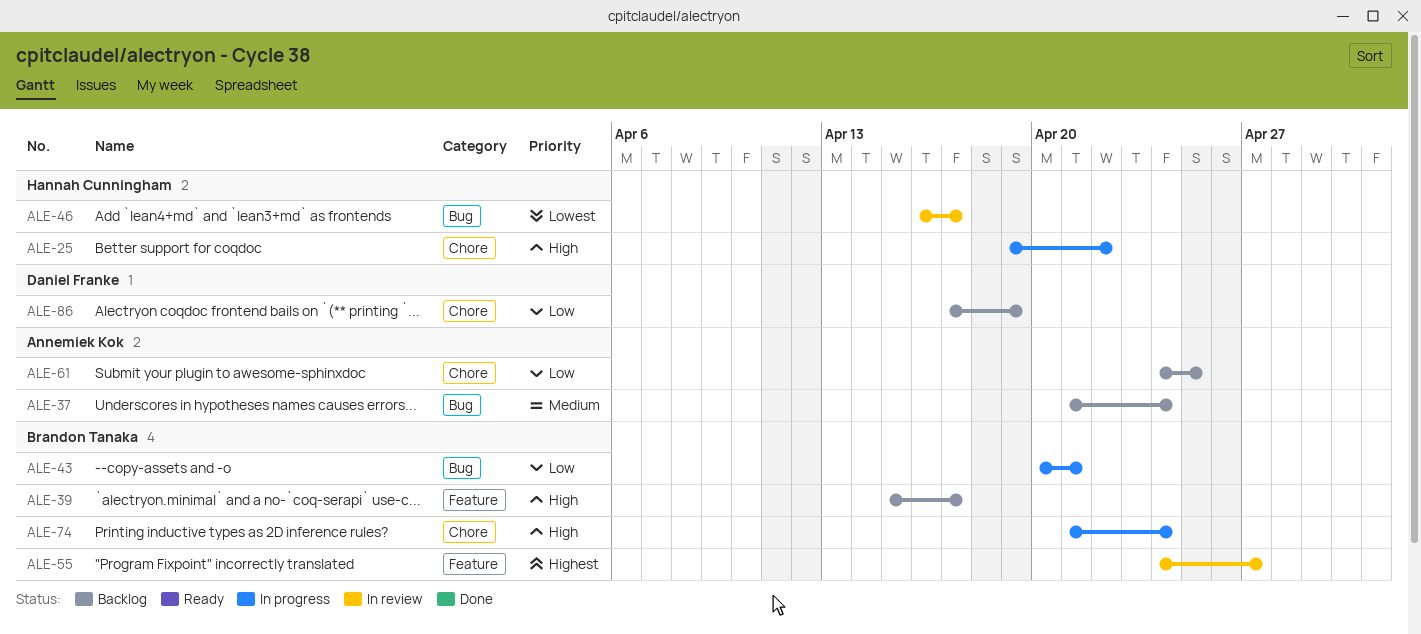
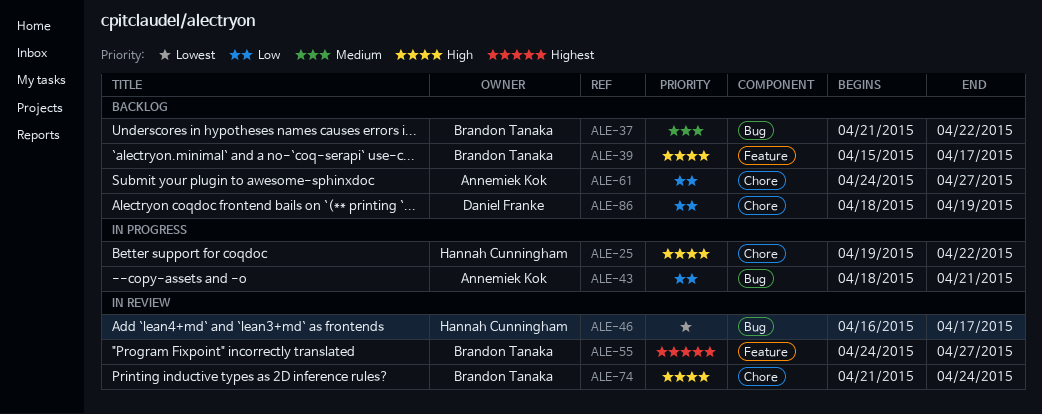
ALE-37, owner: Annemiek Kok -> Brandon Tanaka
ALE-37, due: Apr 24 -> Apr 22
ALE-43, owner: Brandon Tanaka -> Annemiek Kok
ALE-43, start: Apr 20 -> Apr 18
ALE-61, due: Apr 25 -> Apr 27
ALE-74, status: In progress -> In review
ALE-86, start: Apr 17 -> Apr 18

